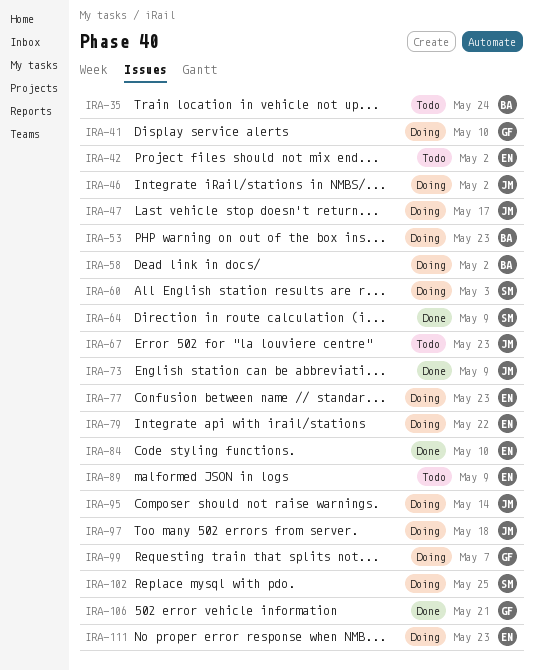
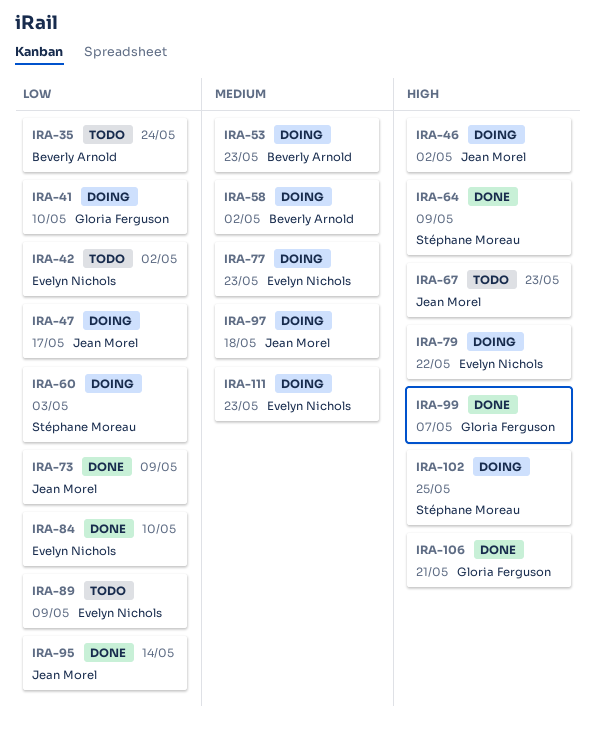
IRA-95, status: Doing -> Done
IRA-99, status: Doing -> Done

